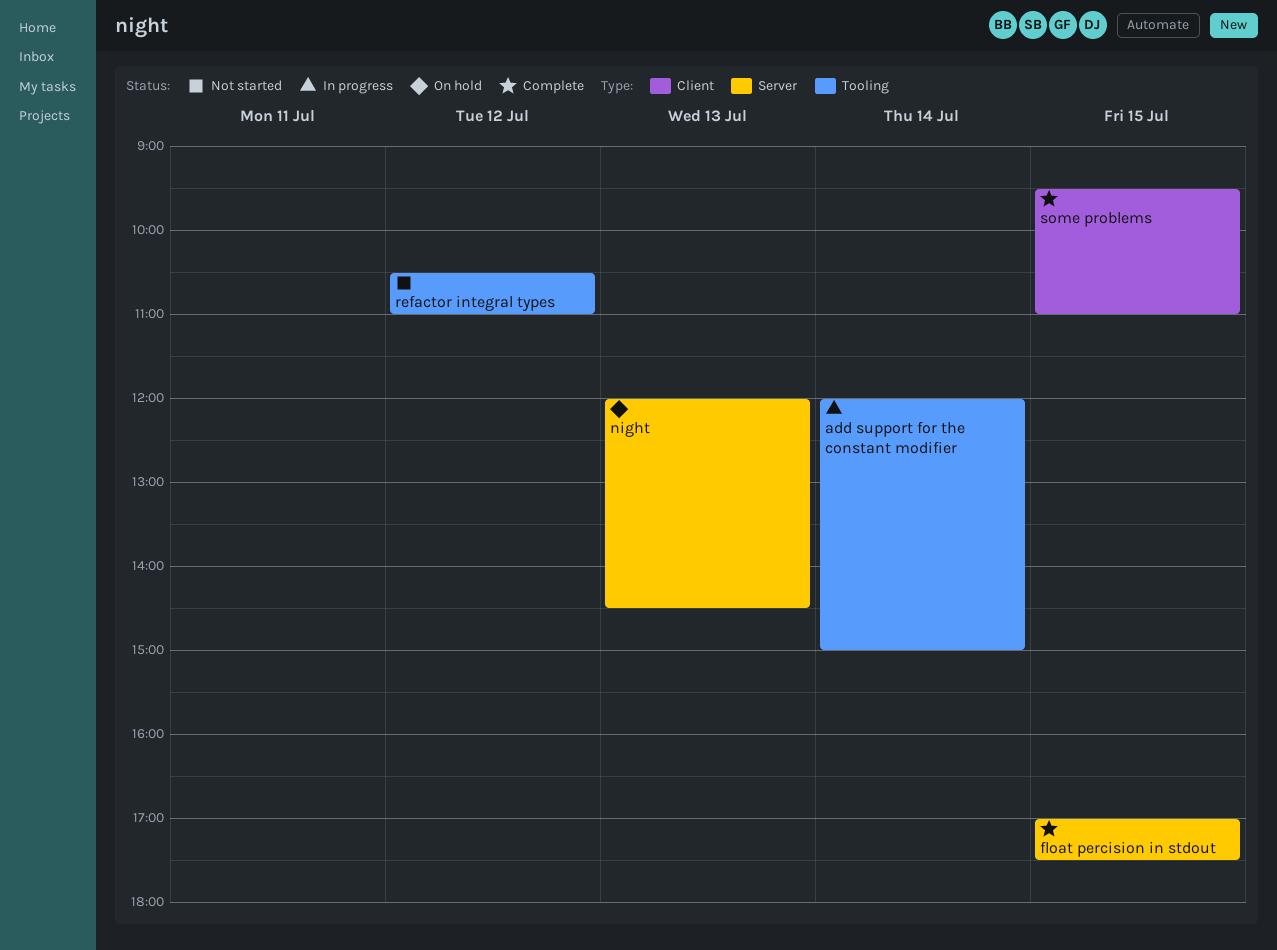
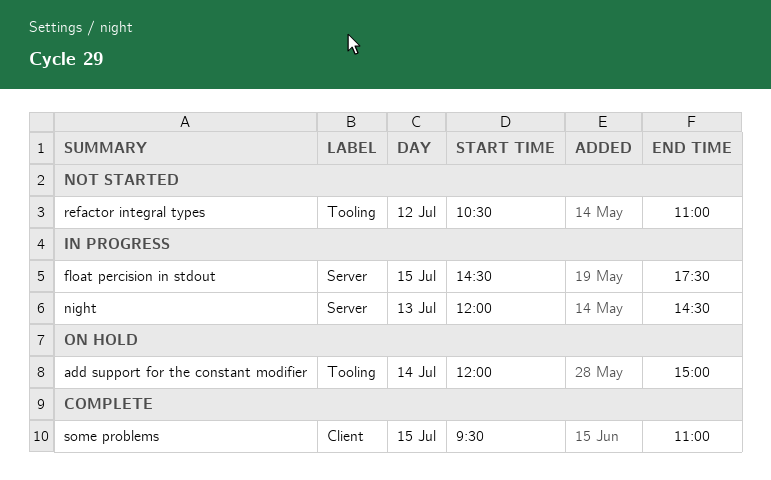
add support for the constant modifier, status: In progress -> On hold
float percision in stdout, status: Complete -> In progress
float percision in stdout, begins: 17:00 -> 14:30
night, status: On hold -> In progress

